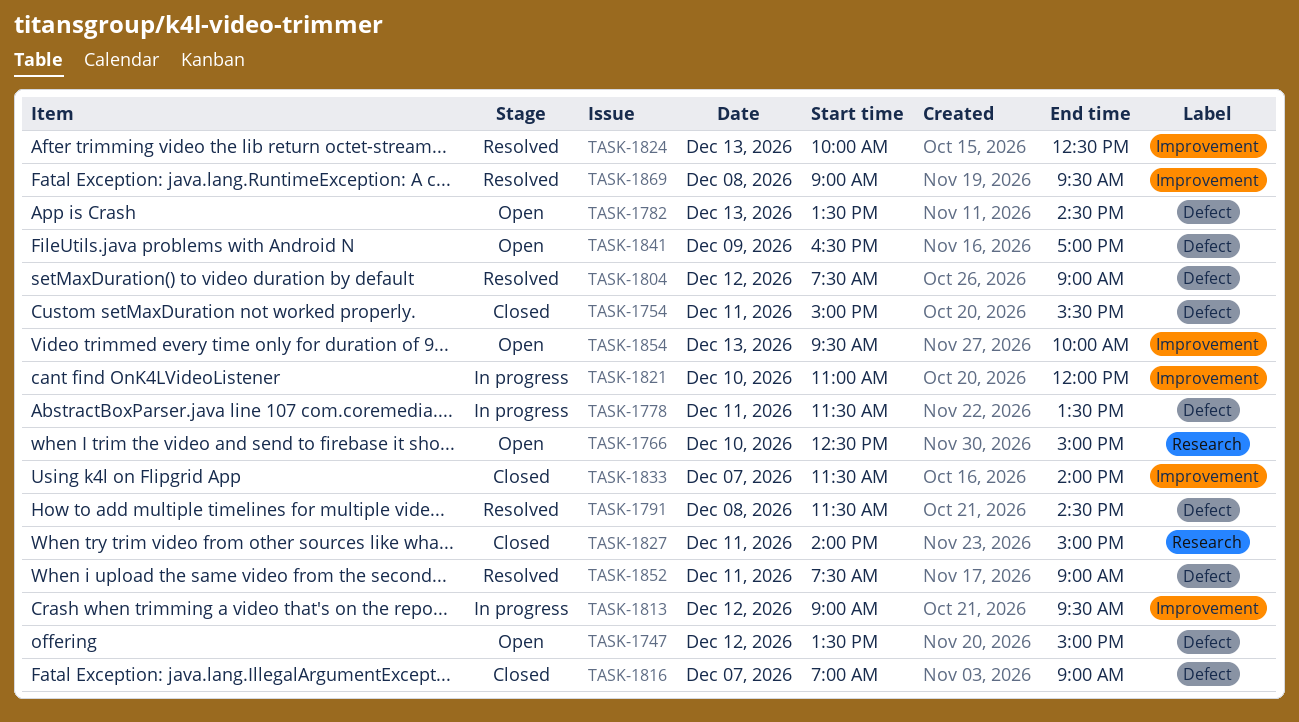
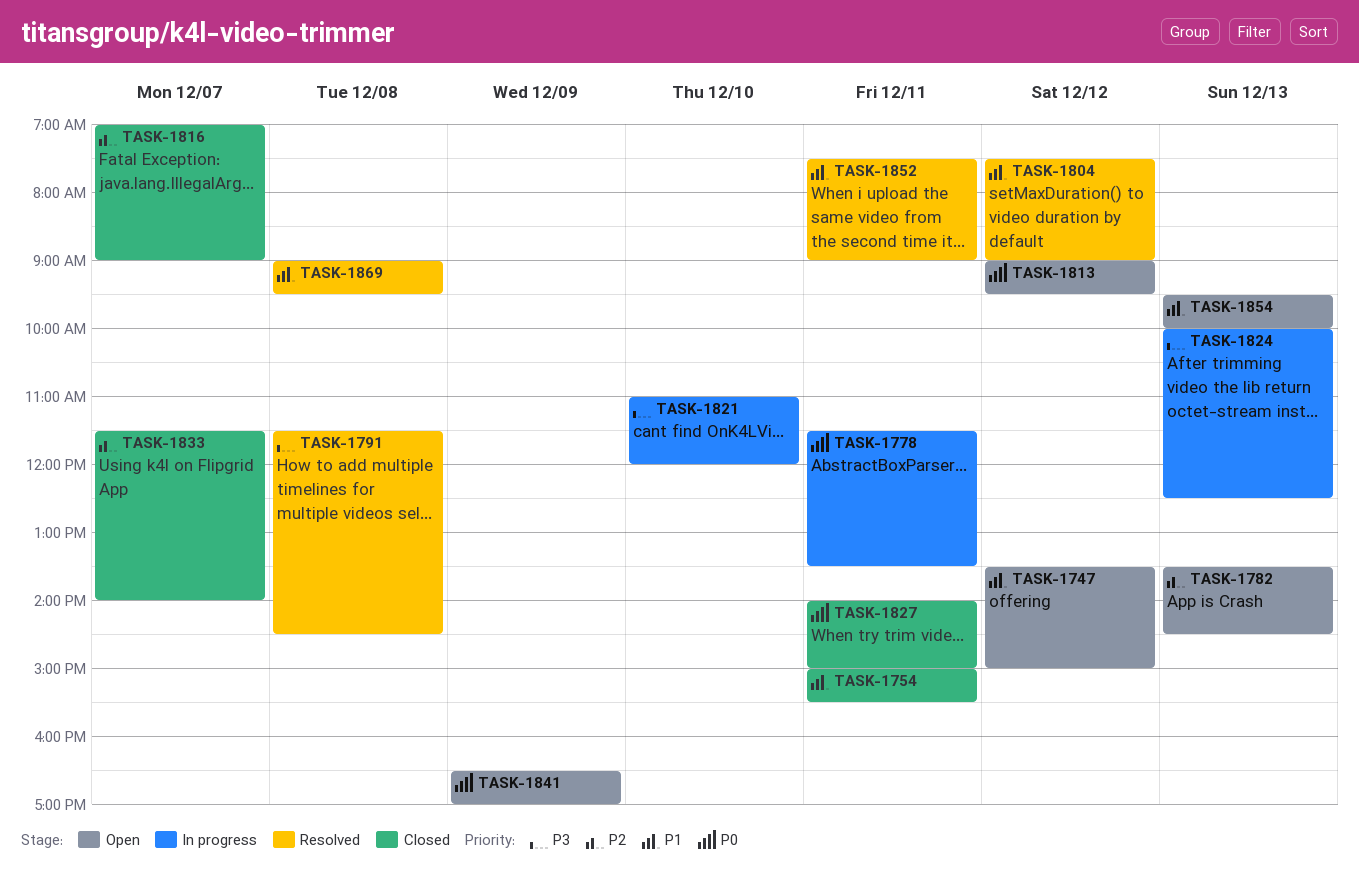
TASK-1766: present -> none
TASK-1813, status: In progress -> Open
TASK-1824, status: Resolved -> In progress

